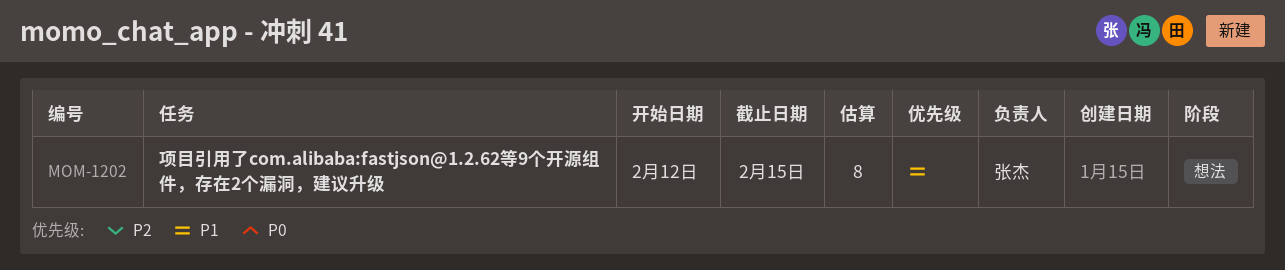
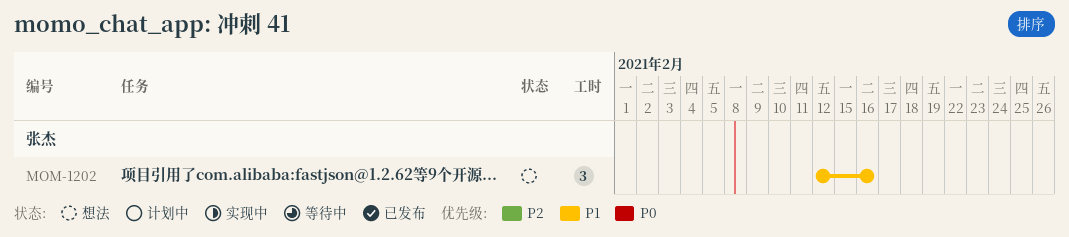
MOM-1202, estimate: 8 -> 3
MOM-1202, due: Feb 15 -> Feb 16

